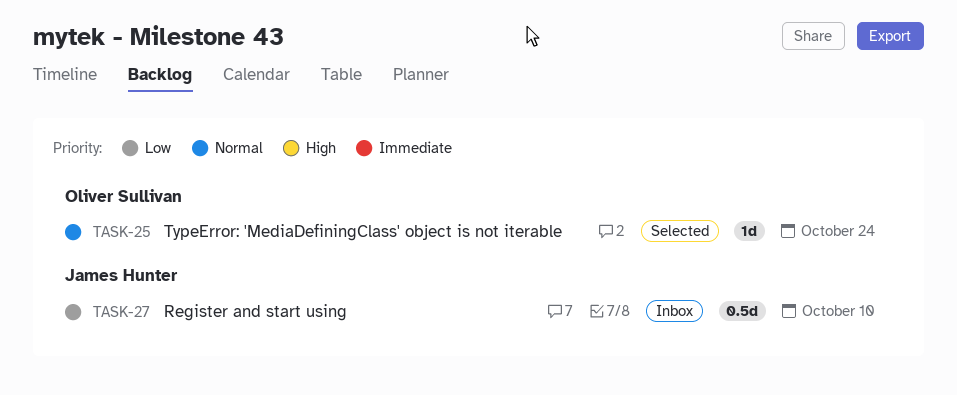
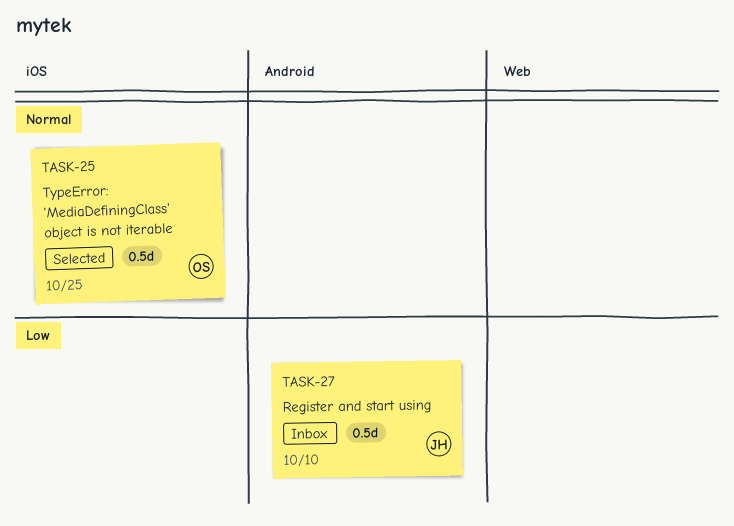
TASK-25, estimate: 1d -> 0.5d
TASK-25, due: Oct 24 -> Oct 25

